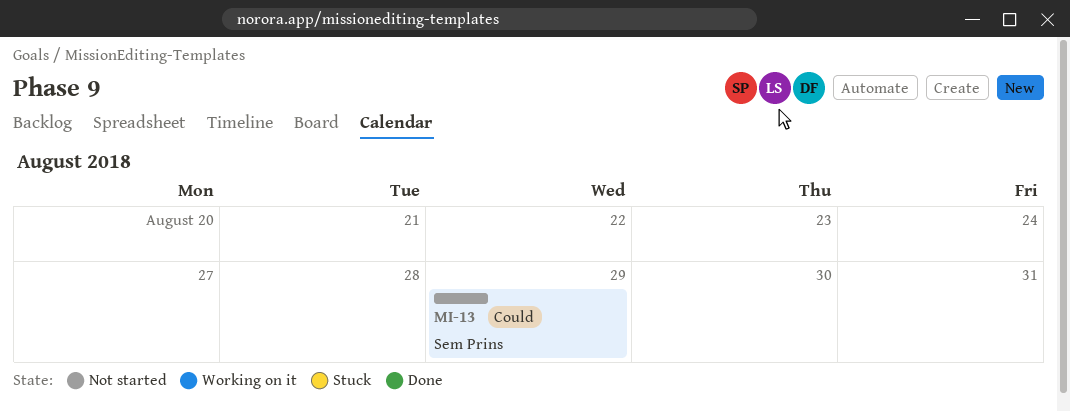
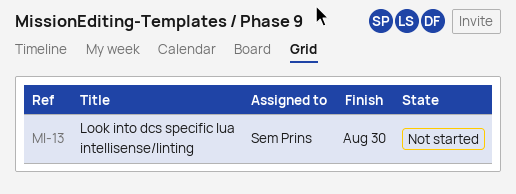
MI-13, due: Aug 29 -> Aug 30

